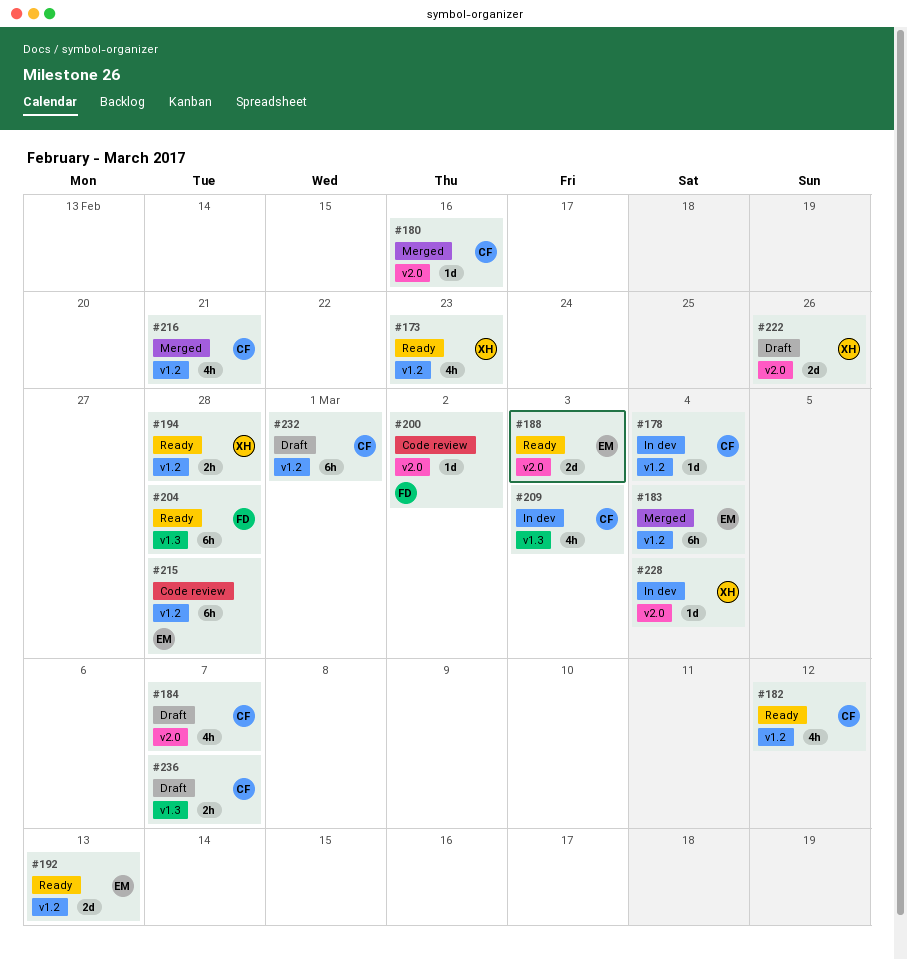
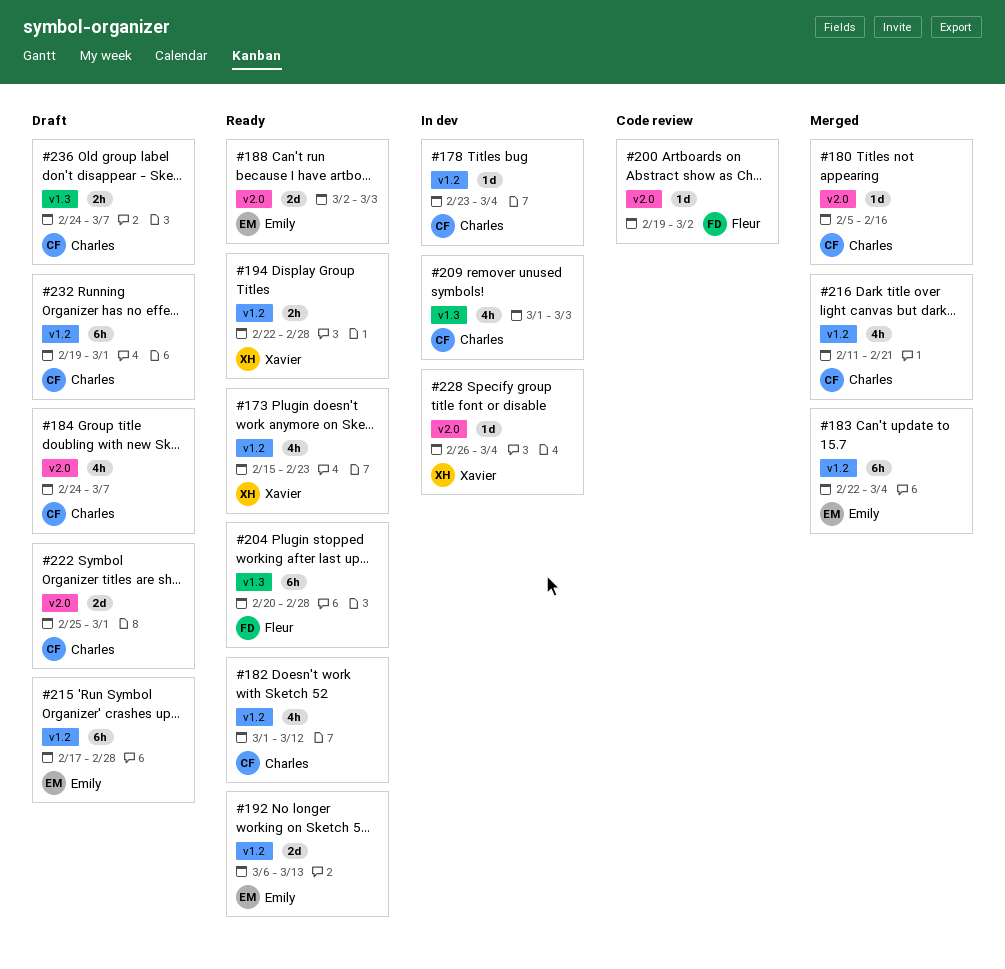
#215, status: Code review -> Draft
#222, owner: Xavier -> Charles
#222, due: Feb 26 -> Mar 1

